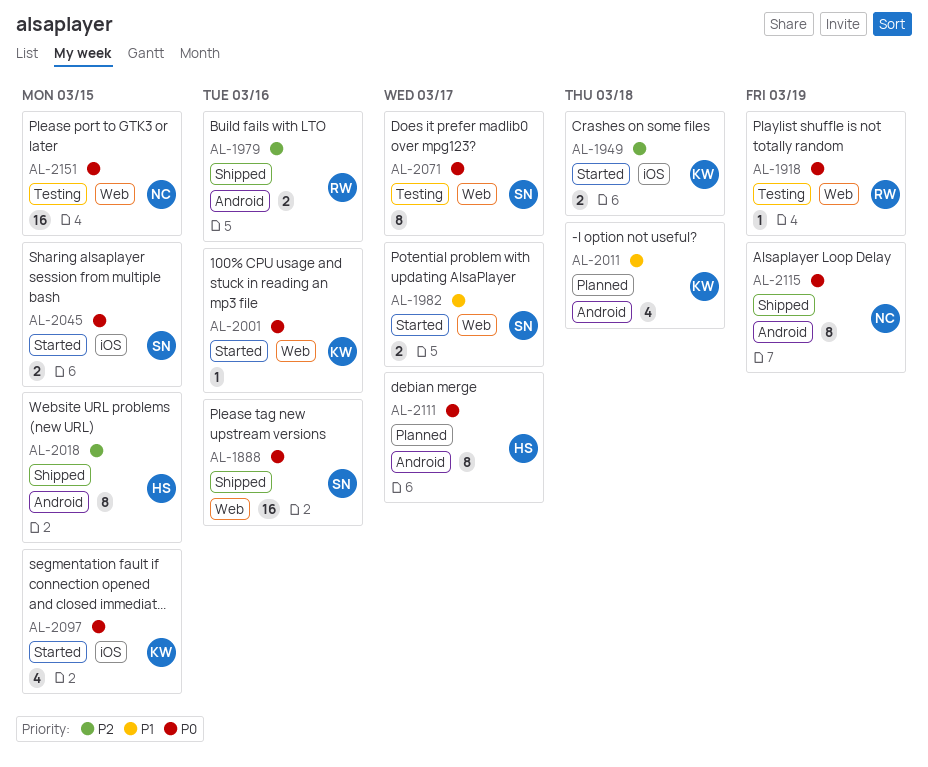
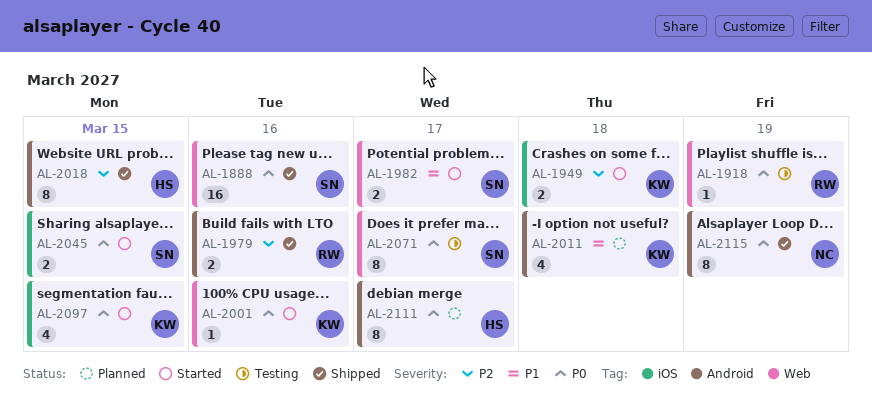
AL-2151: present -> none

